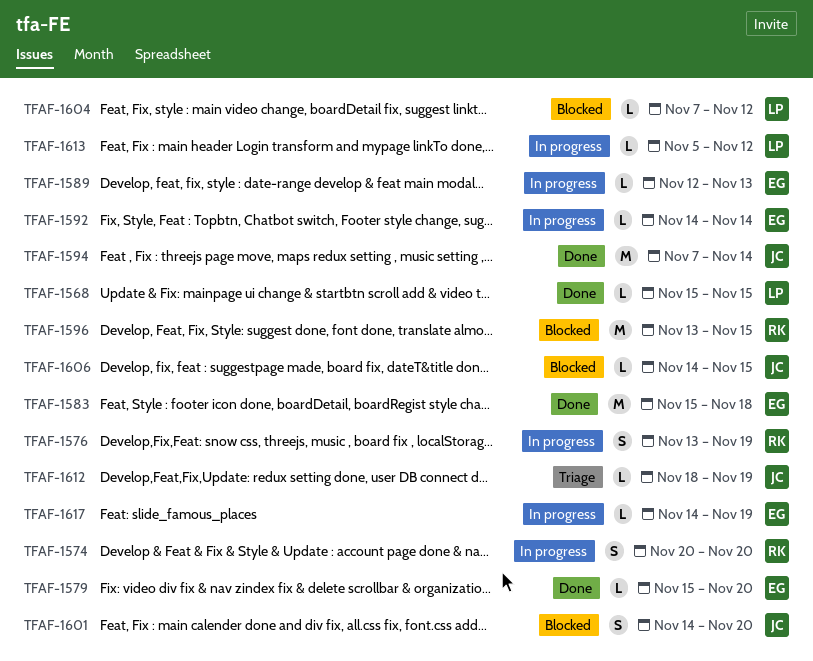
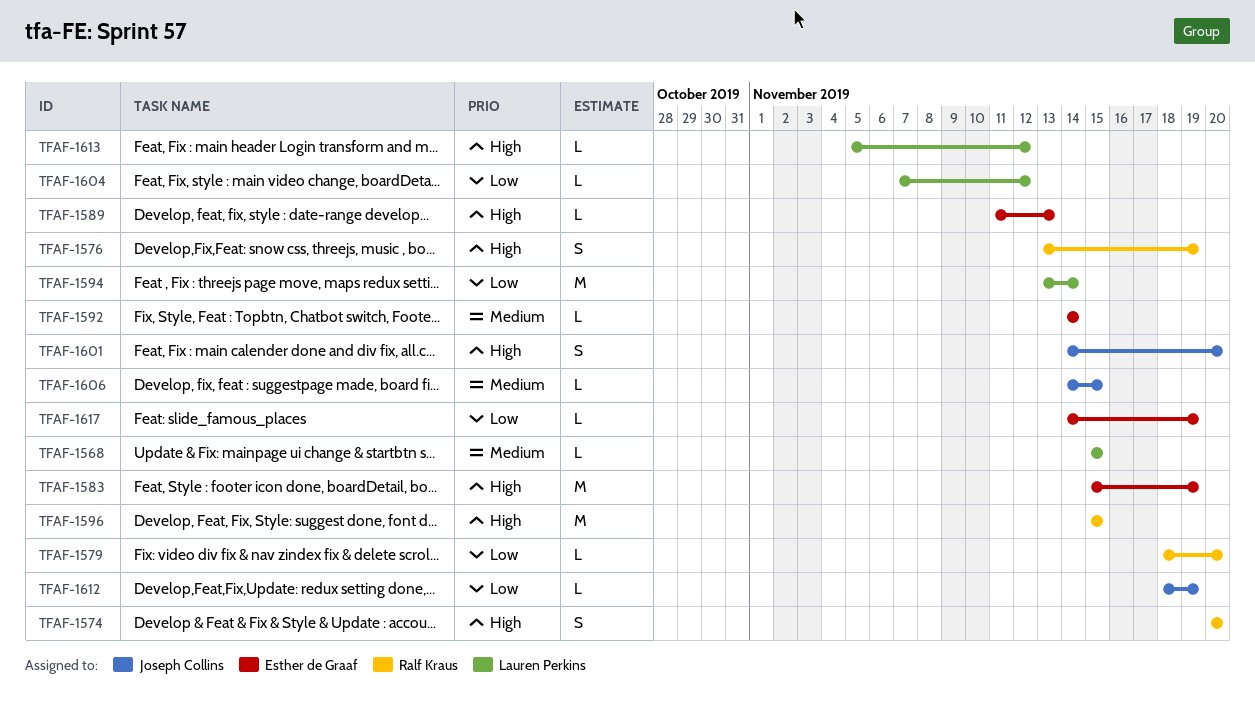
TFAF-1579, owner: Esther de Graaf -> Ralf Kraus
TFAF-1579, start: Nov 15 -> Nov 18
TFAF-1583, due: Nov 18 -> Nov 19
TFAF-1589, start: Nov 12 -> Nov 11
TFAF-1594, owner: Joseph Collins -> Lauren Perkins
TFAF-1594, start: Nov 7 -> Nov 13
TFAF-1596, start: Nov 13 -> Nov 15

